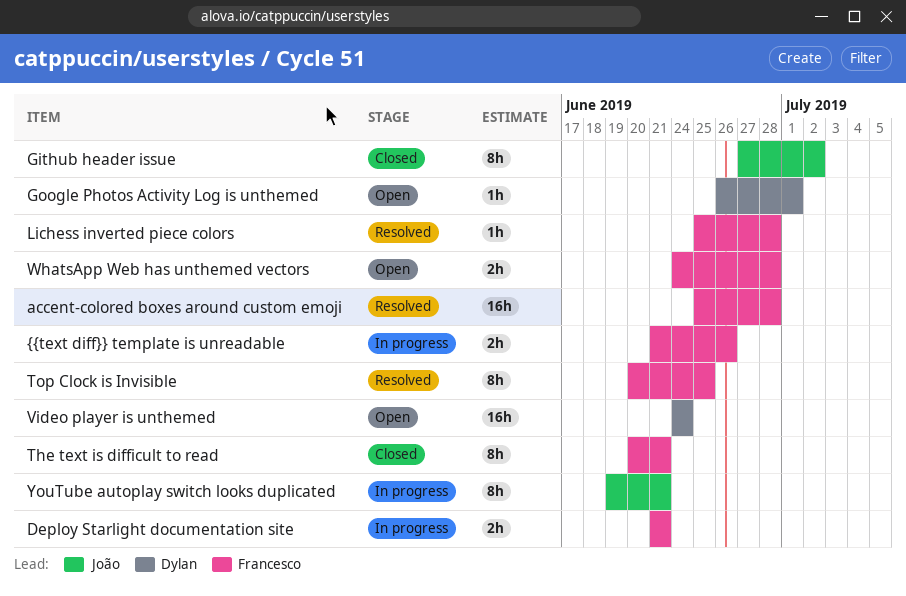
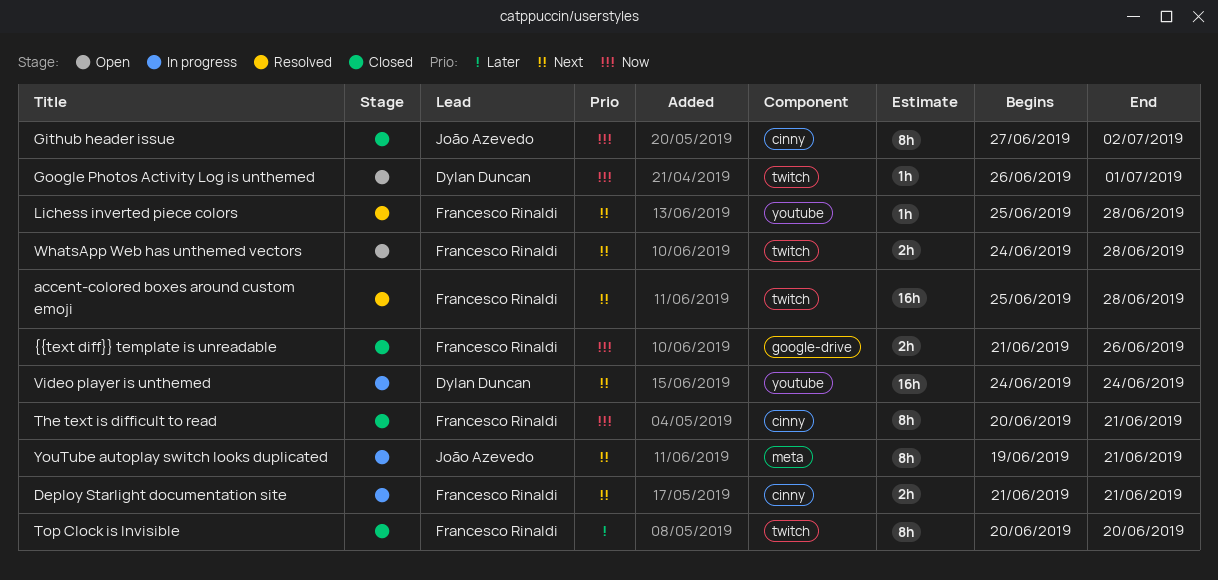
Top Clock is Invisible, status: Resolved -> Closed
Top Clock is Invisible, due: Jun 25 -> Jun 20
Video player is unthemed, status: Open -> In progress
{{text diff}} template is unreadable, status: In progress -> Closed

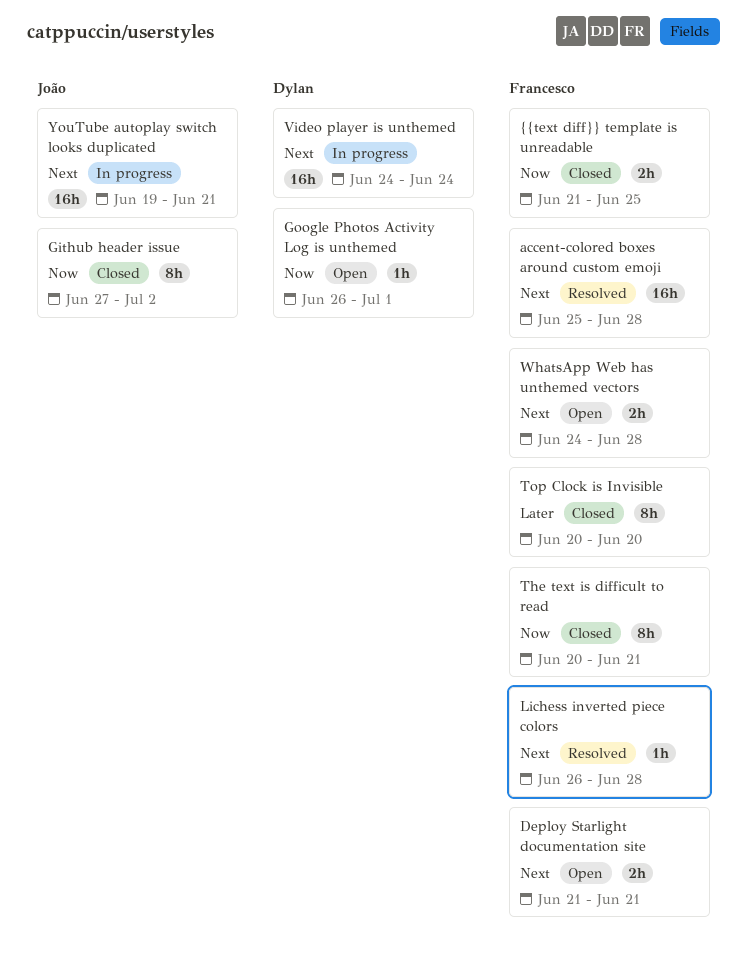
Deploy Starlight documentation site, status: In progress -> Open
Lichess inverted piece colors, start: Jun 25 -> Jun 26
YouTube autoplay switch looks duplicated, estimate: 8h -> 16h
{{text diff}} template is unreadable, due: Jun 26 -> Jun 25

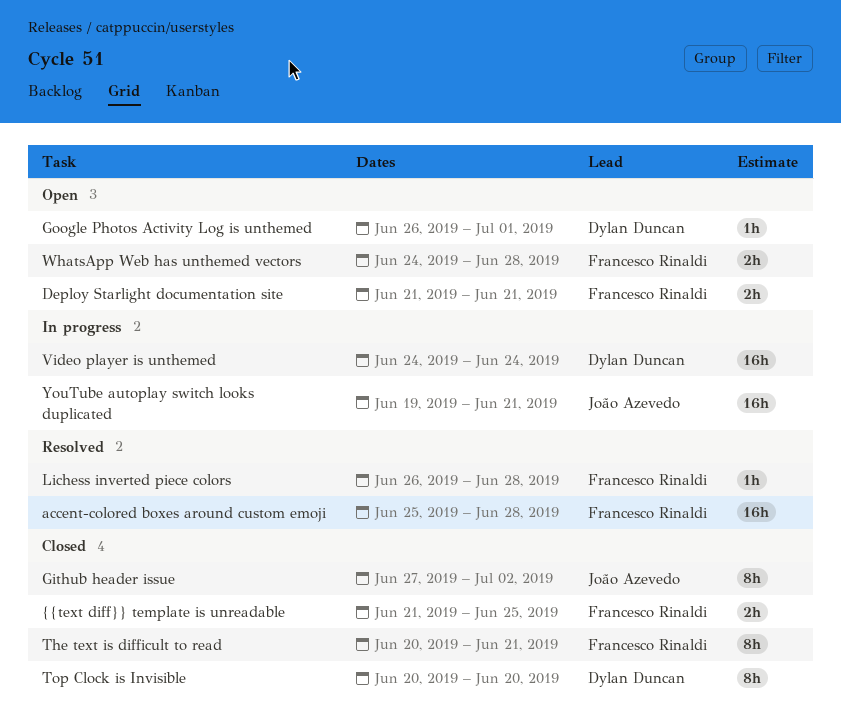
Top Clock is Invisible, owner: Francesco Rinaldi -> Dylan Duncan

